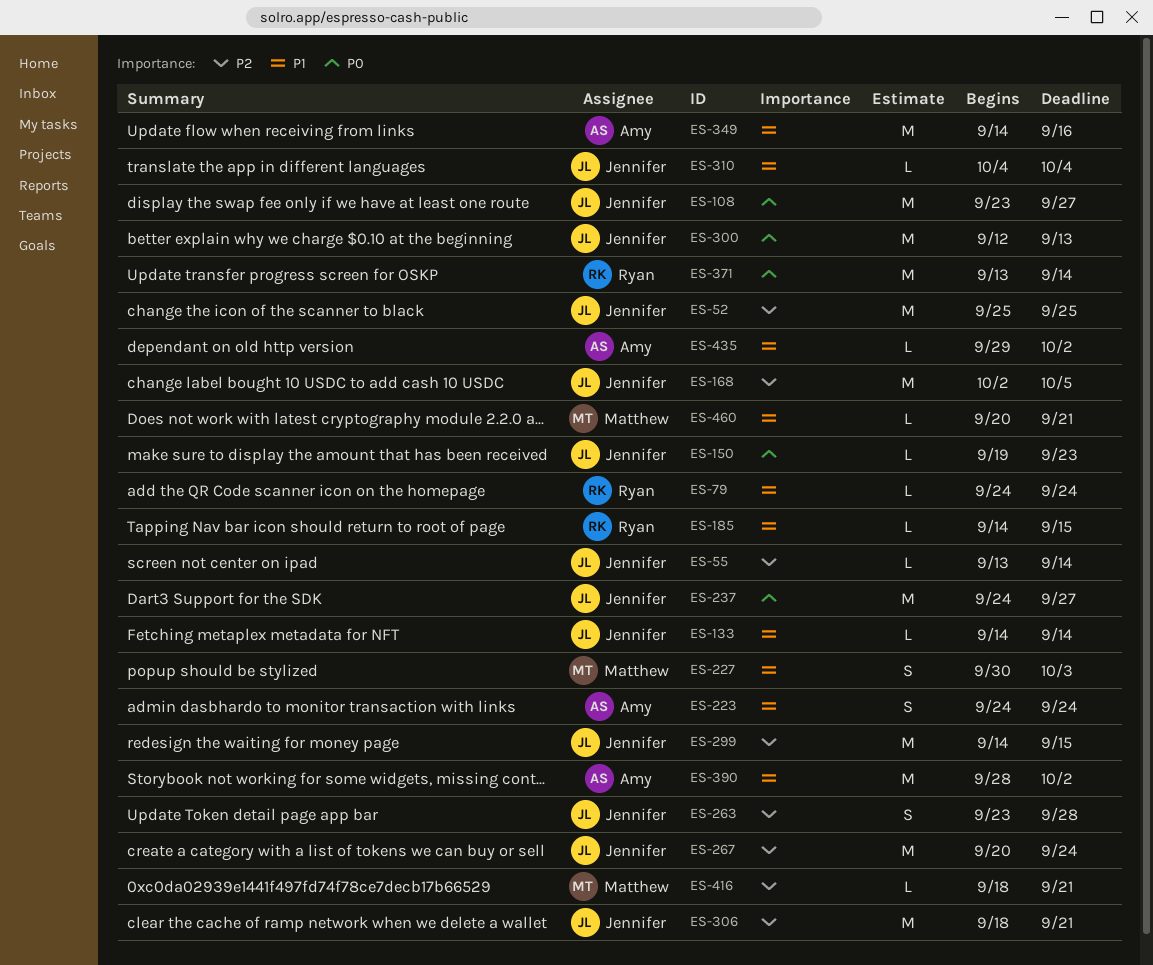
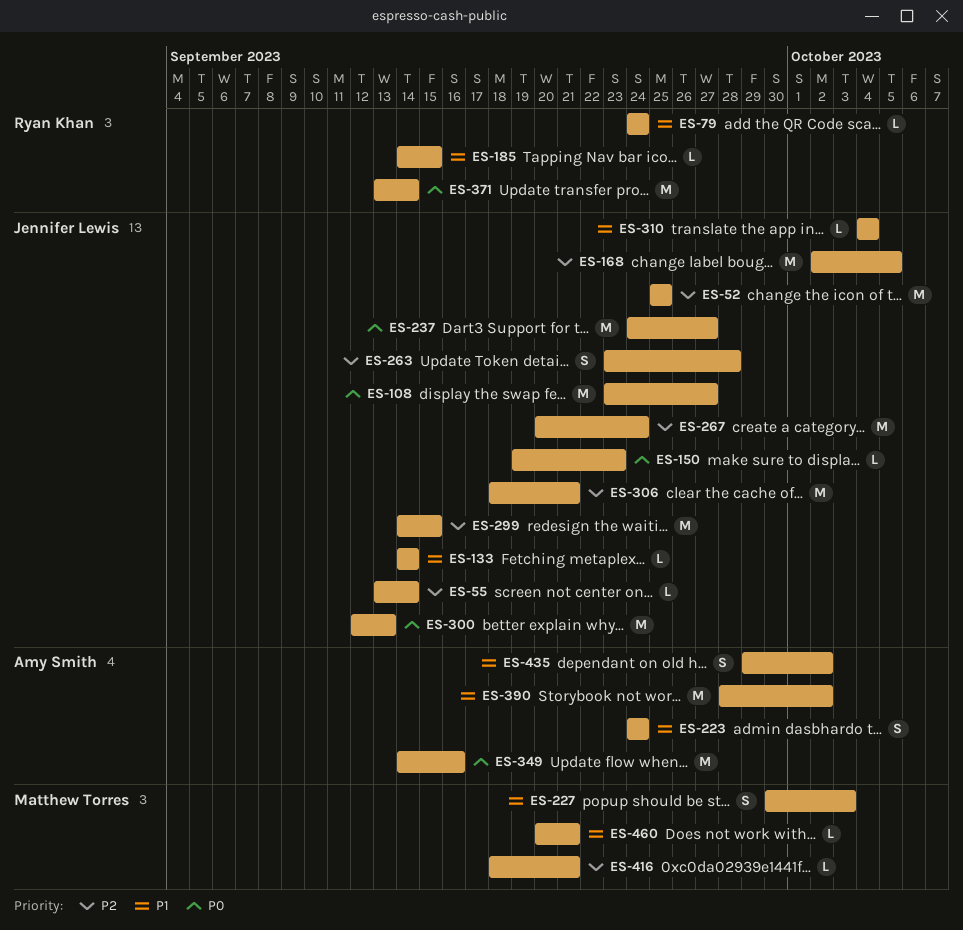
ES-349, priority: P1 -> P0
ES-435, estimate: L -> S

